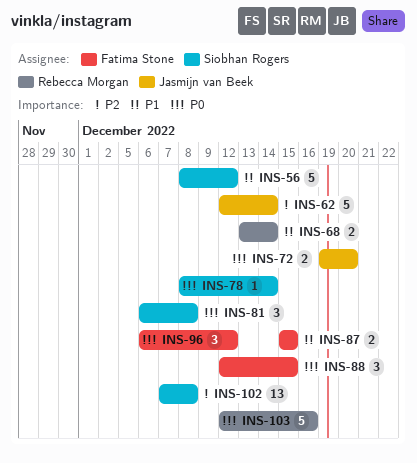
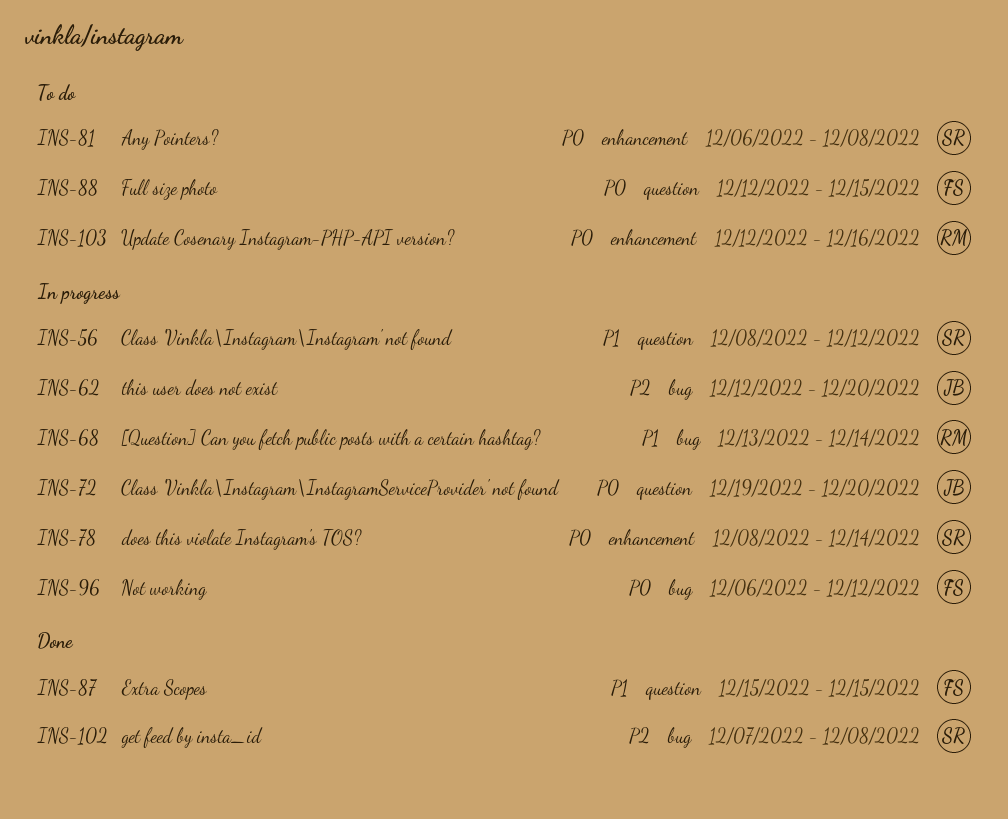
INS-62, due: Dec 14 -> Dec 20

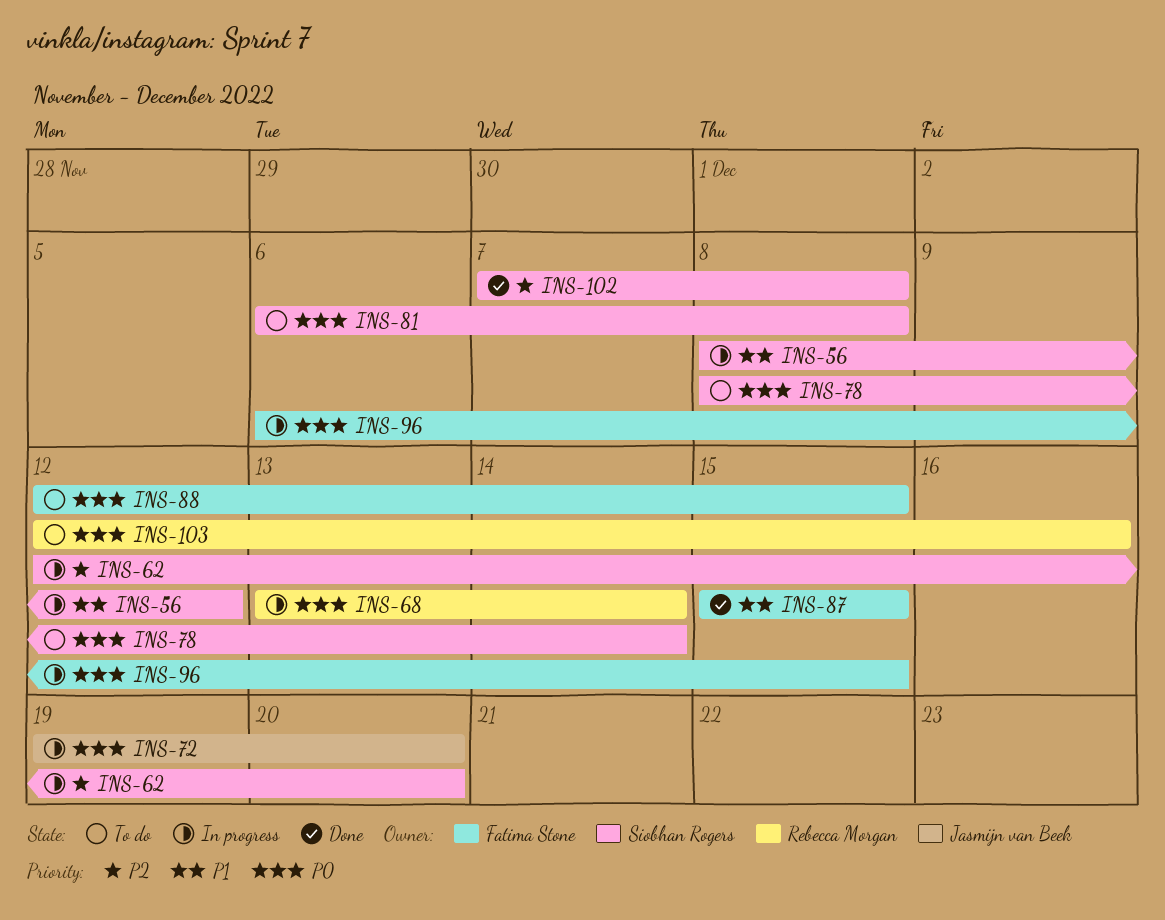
INS-62, owner: Jasmijn van Beek -> Siobhan Rogers
INS-68, priority: P1 -> P0
INS-78, status: In progress -> To do
INS-96, due: Dec 12 -> Dec 15

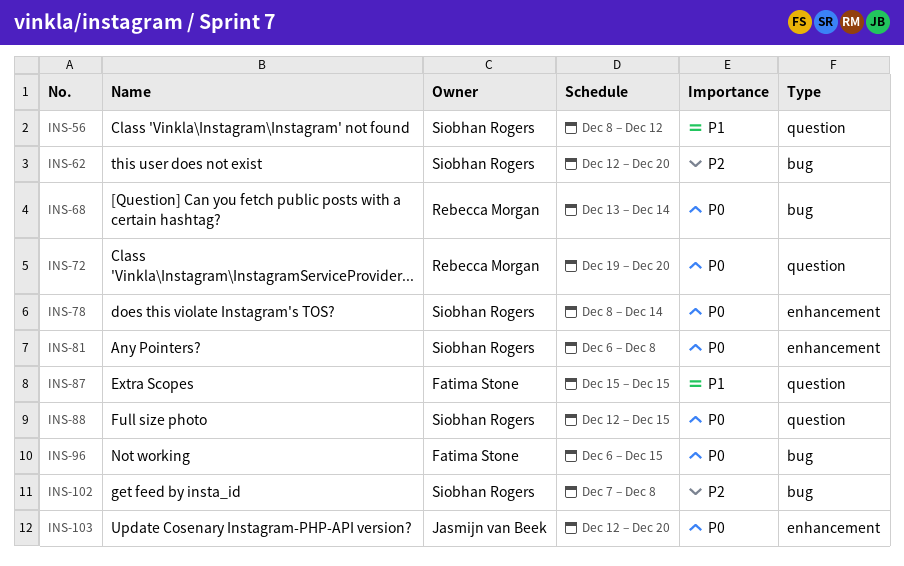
INS-72, owner: Jasmijn van Beek -> Rebecca Morgan
INS-88, owner: Fatima Stone -> Siobhan Rogers
INS-103, owner: Rebecca Morgan -> Jasmijn van Beek
INS-103, due: Dec 16 -> Dec 20

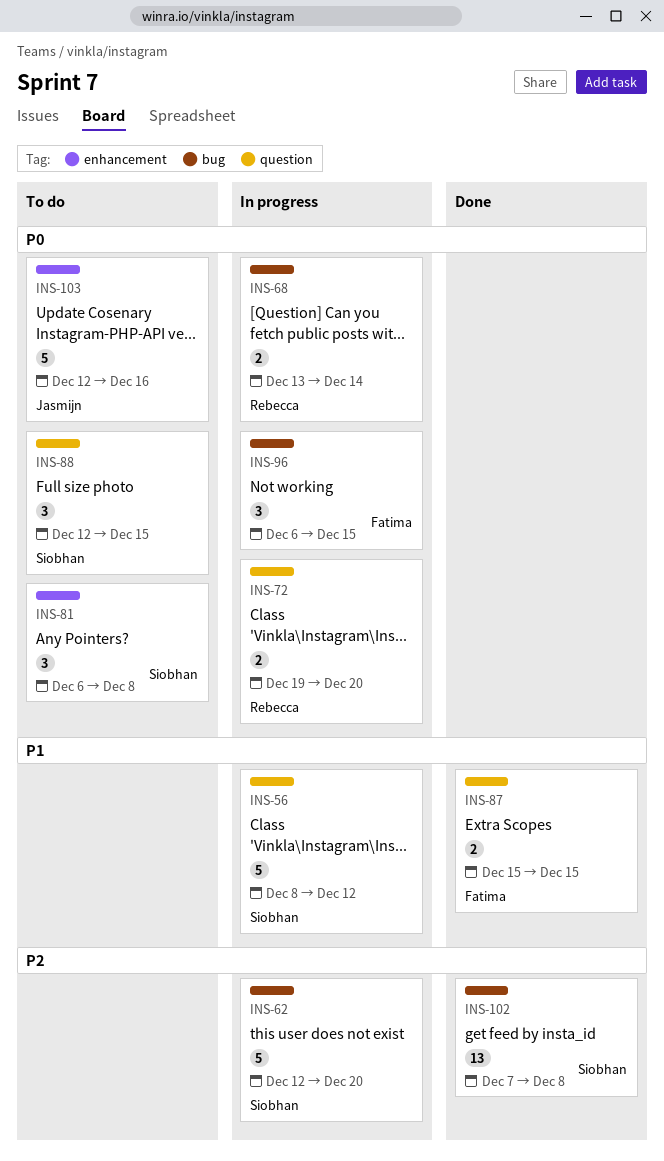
INS-78: present -> none
INS-103, due: Dec 20 -> Dec 16

